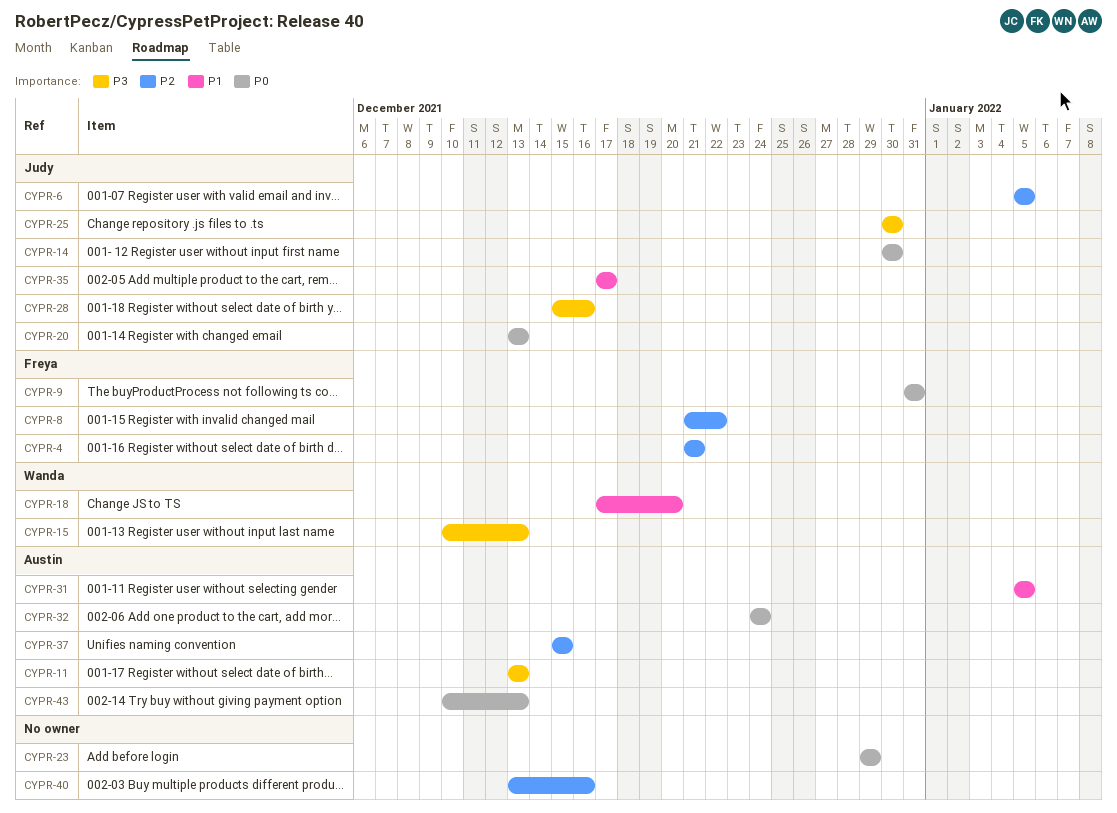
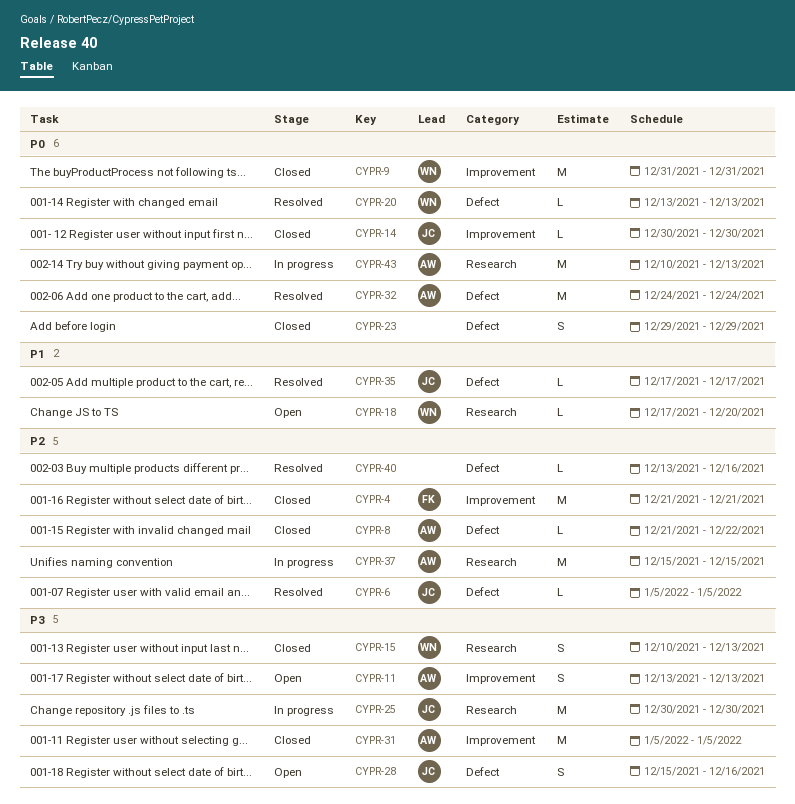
CYPR-8, owner: Freya -> Austin
CYPR-9, owner: Freya -> Wanda
CYPR-20, owner: Judy -> Wanda
CYPR-31, priority: P1 -> P3

